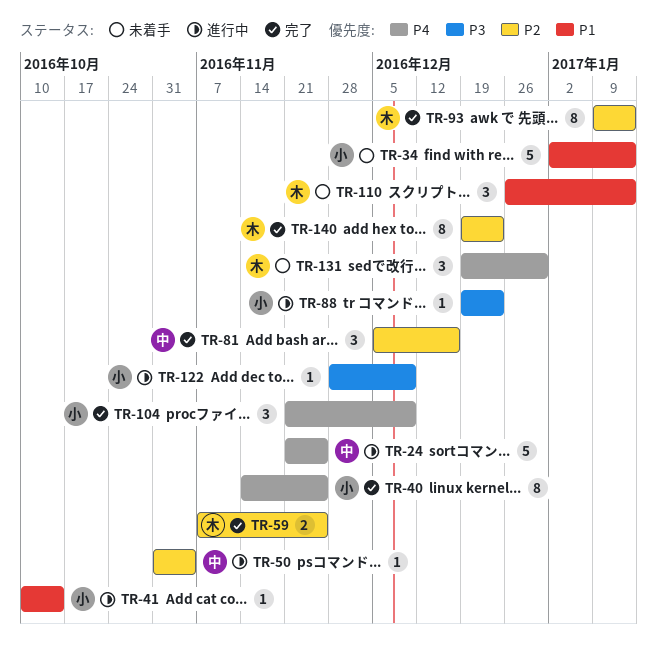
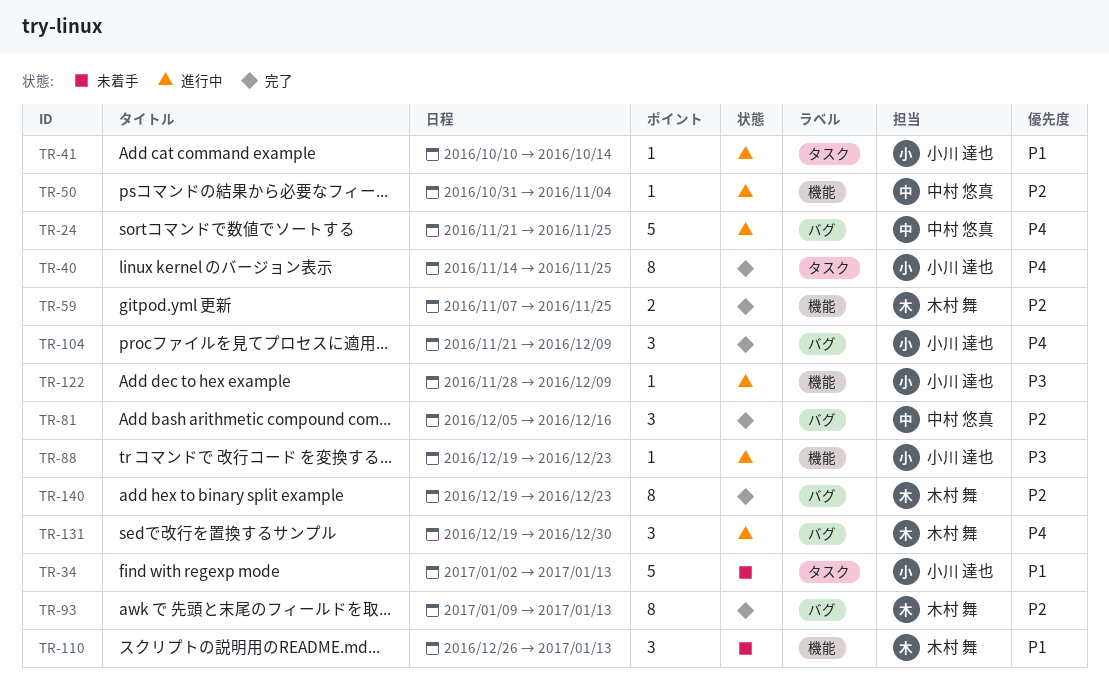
TR-131, status: 未着手 -> 進行中

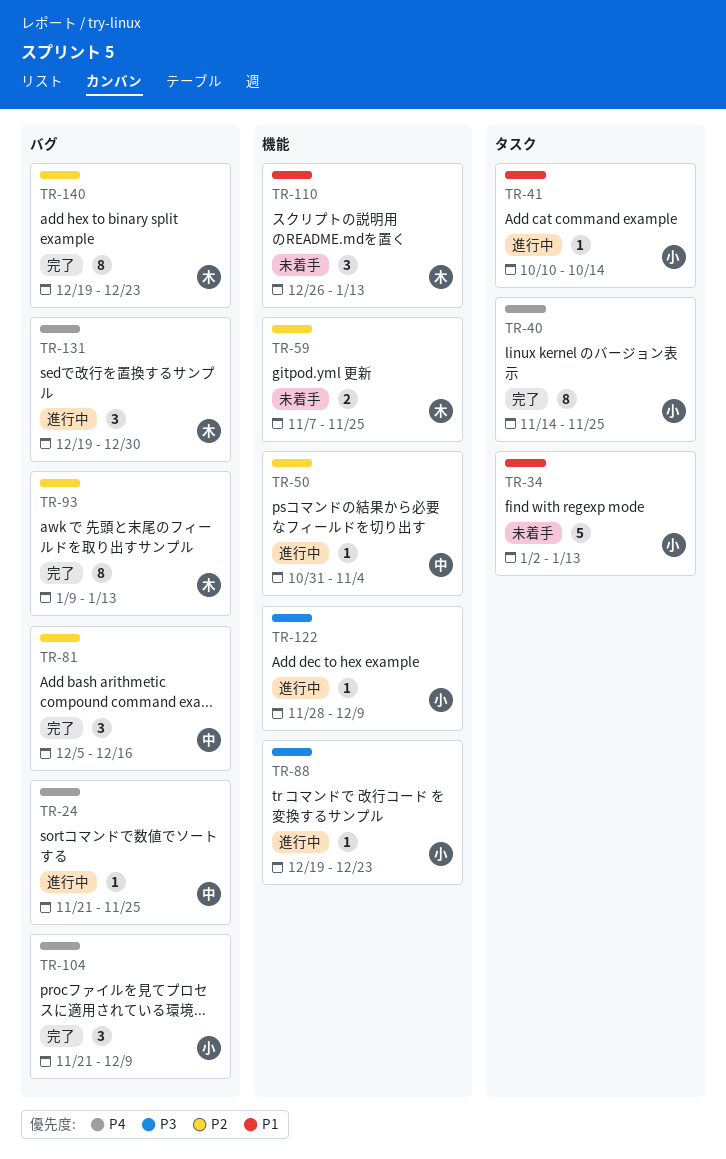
TR-24, estimate: 5 -> 1
TR-59, status: 完了 -> 未着手

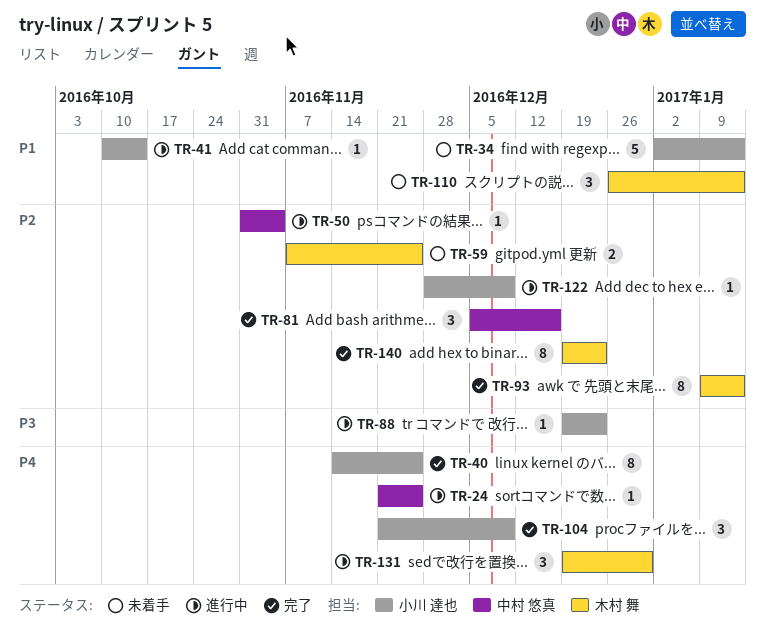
TR-122, priority: P3 -> P2

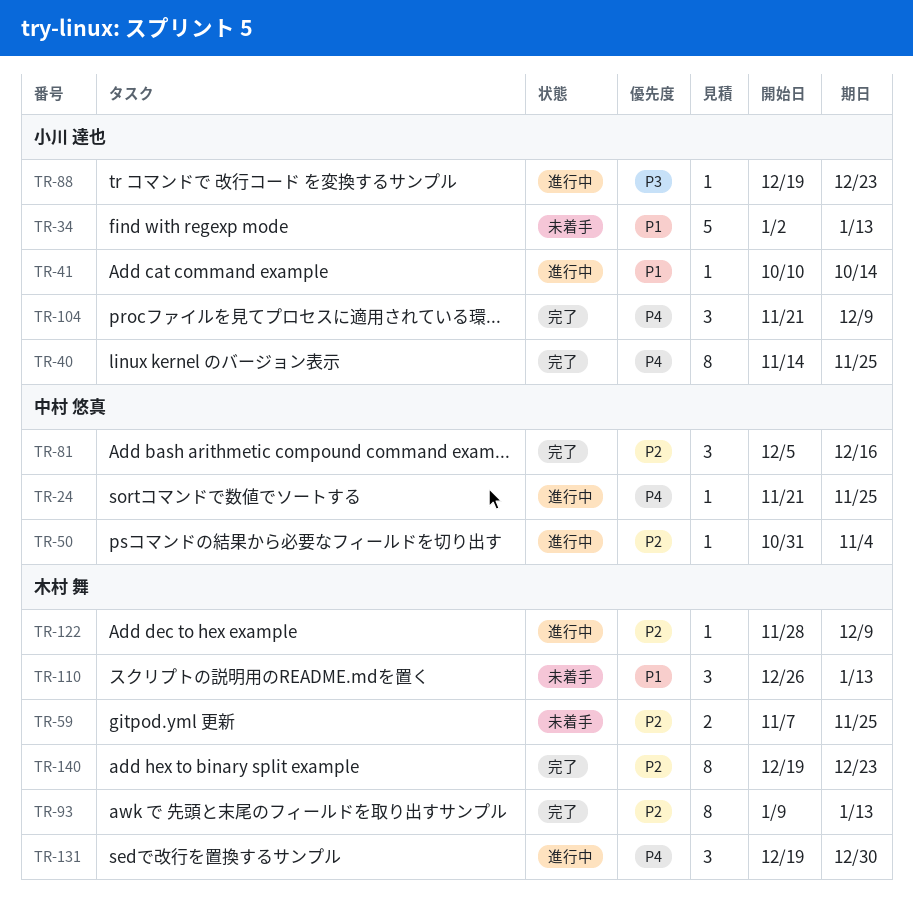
TR-122, owner: 小川 達也 -> 木村 舞

